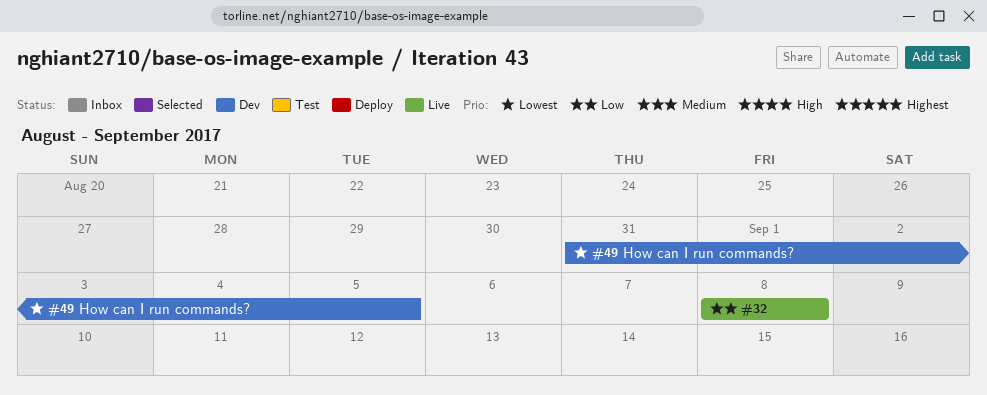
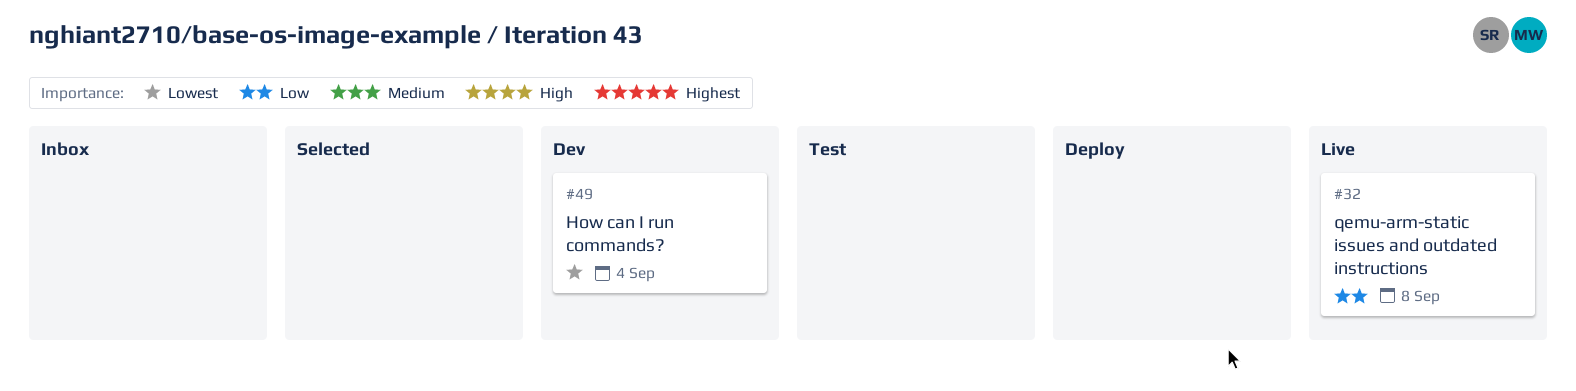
#49, due: Sep 5 -> Sep 4

